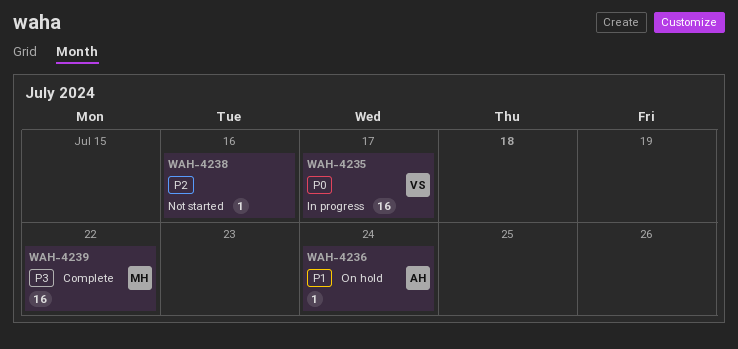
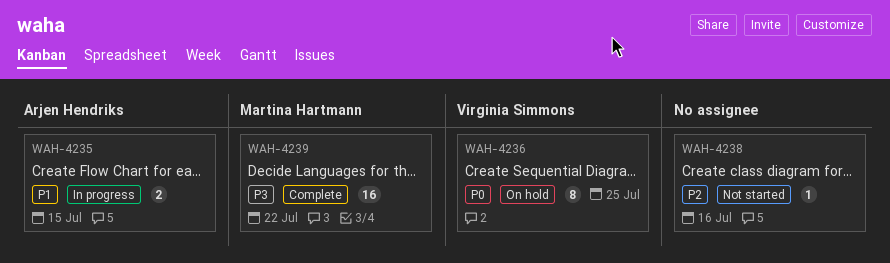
WAH-4235, owner: Virginia Simmons -> Arjen Hendriks
WAH-4235, priority: P0 -> P1
WAH-4235, estimate: 16 -> 2
WAH-4235, due: Jul 17 -> Jul 15
WAH-4236, owner: Arjen Hendriks -> Virginia Simmons
WAH-4236, priority: P1 -> P0
WAH-4236, estimate: 1 -> 8
WAH-4236, due: Jul 24 -> Jul 25

